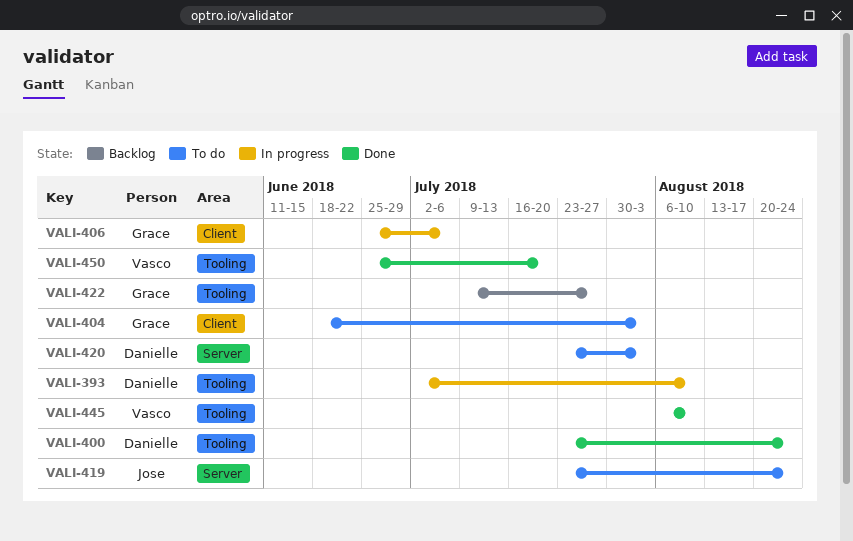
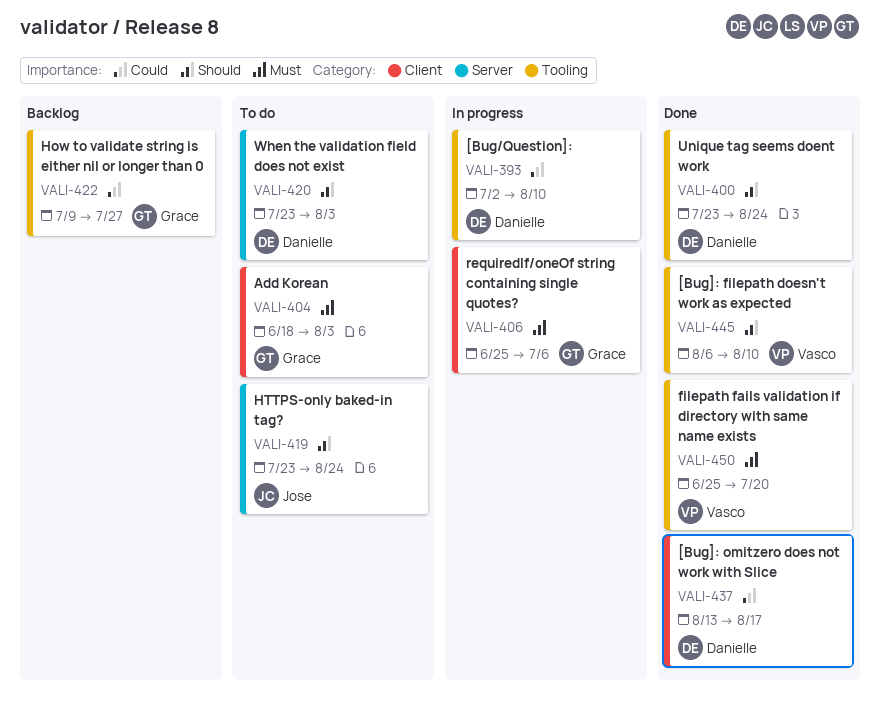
VALI-437: none -> present

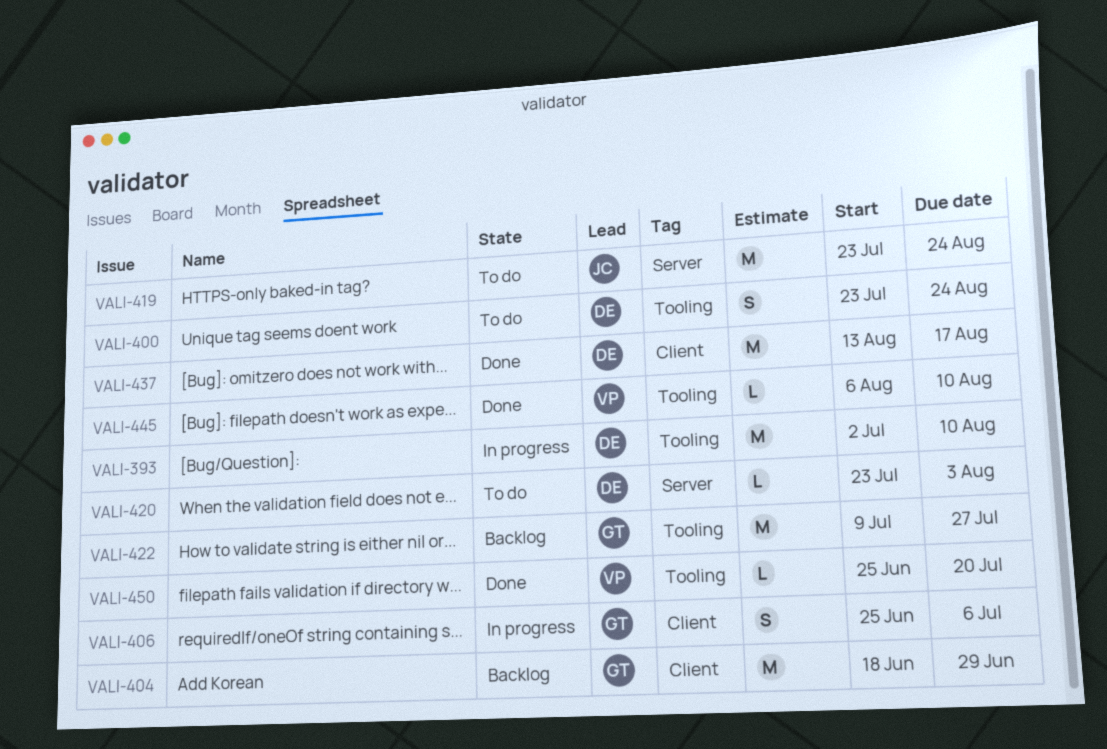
VALI-400, status: Done -> To do
VALI-404, status: To do -> Backlog
VALI-404, due: Aug 3 -> Jun 29

